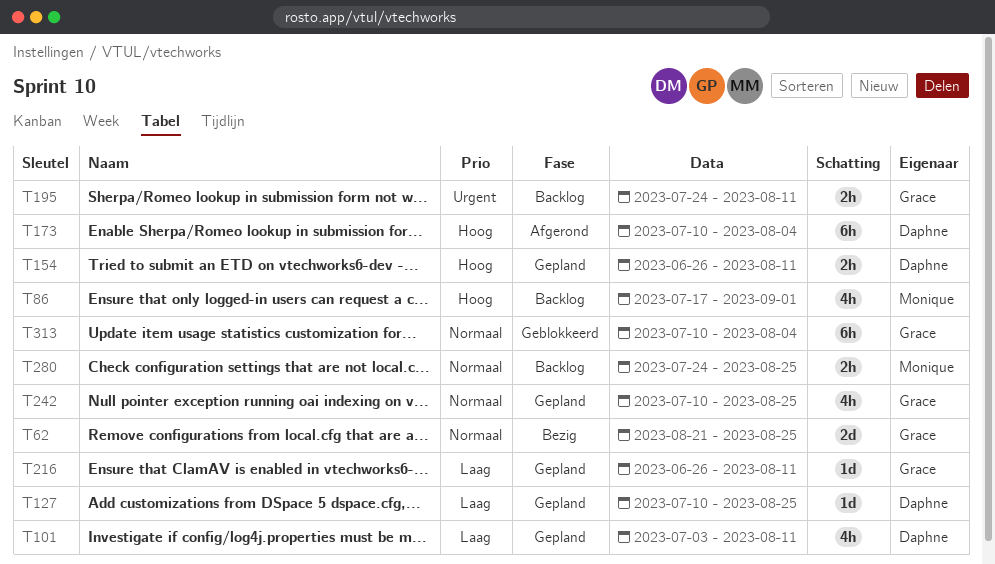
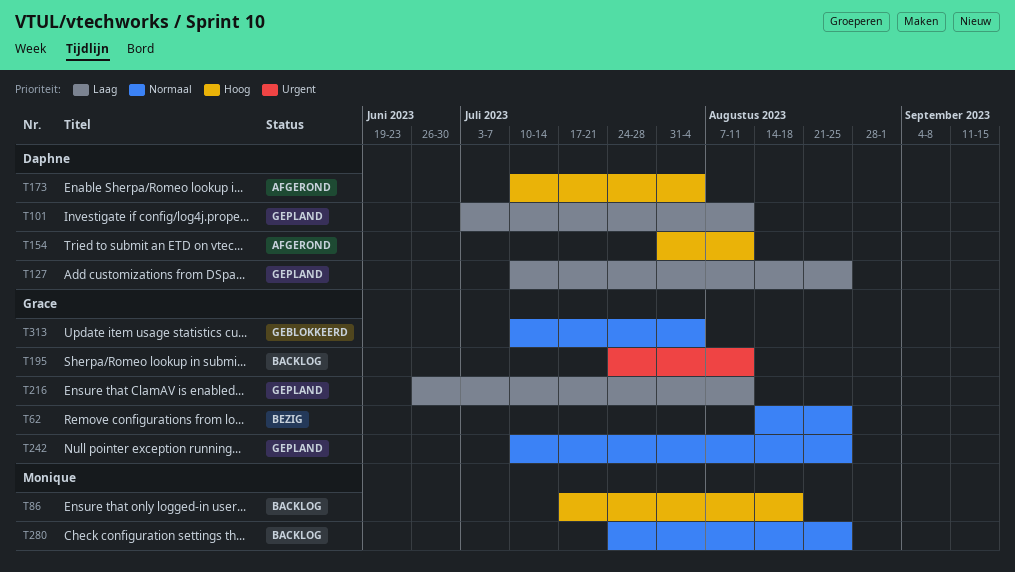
T62, start: Aug 21 -> Aug 14
T86, due: Sep 1 -> Aug 18
T154, status: Gepland -> Afgerond
T154, start: Jun 26 -> Jul 31

